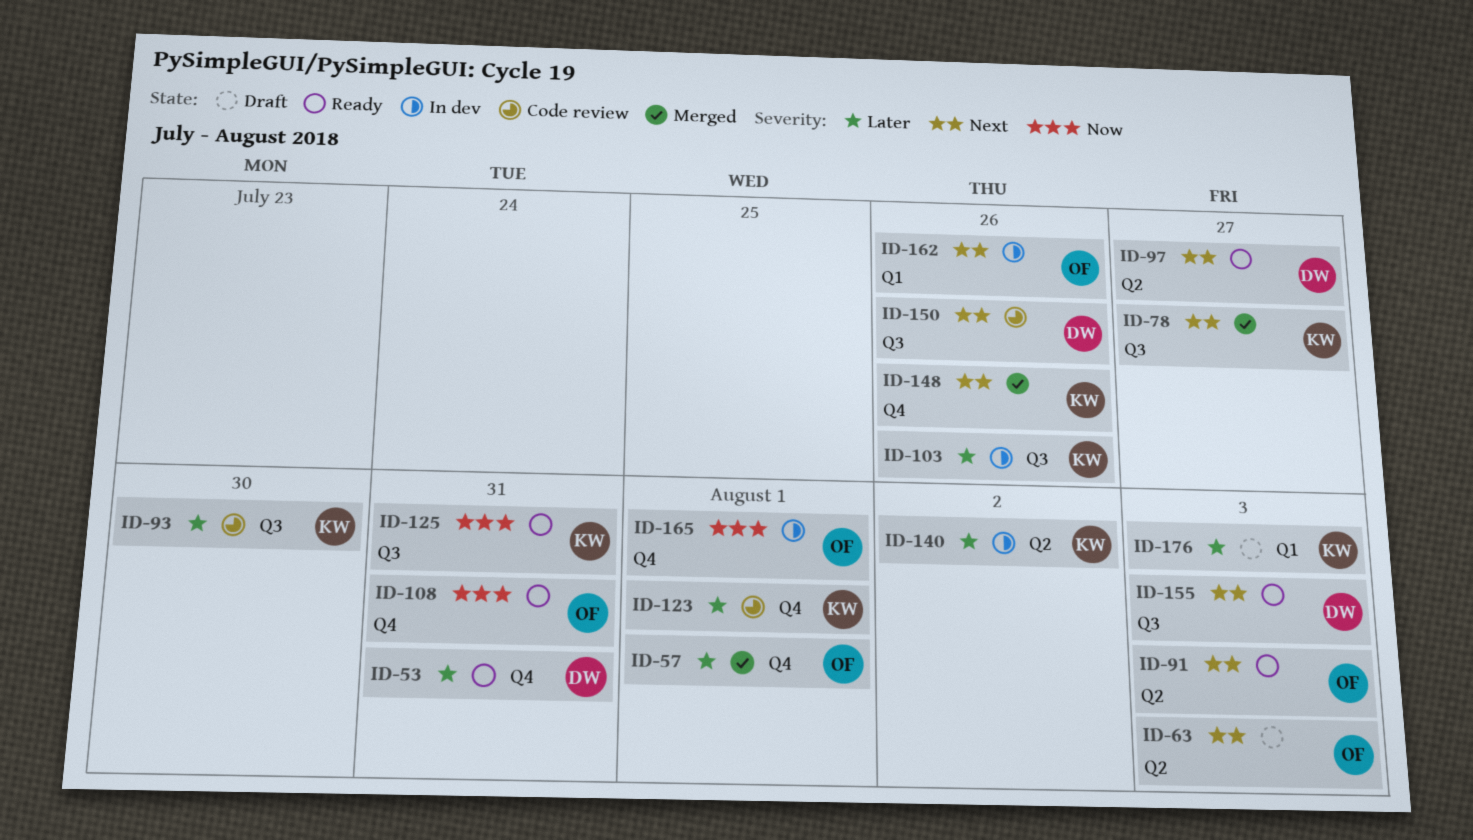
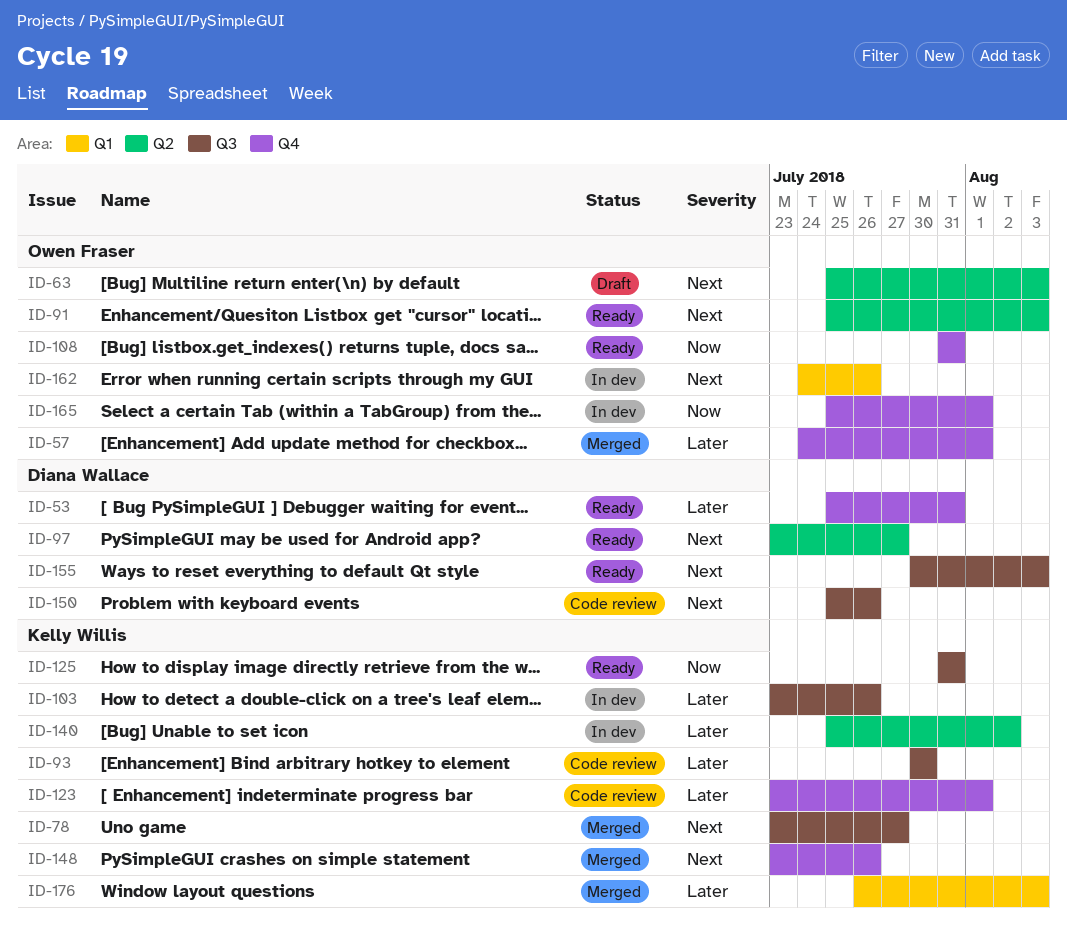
ID-176, status: Draft -> Merged

